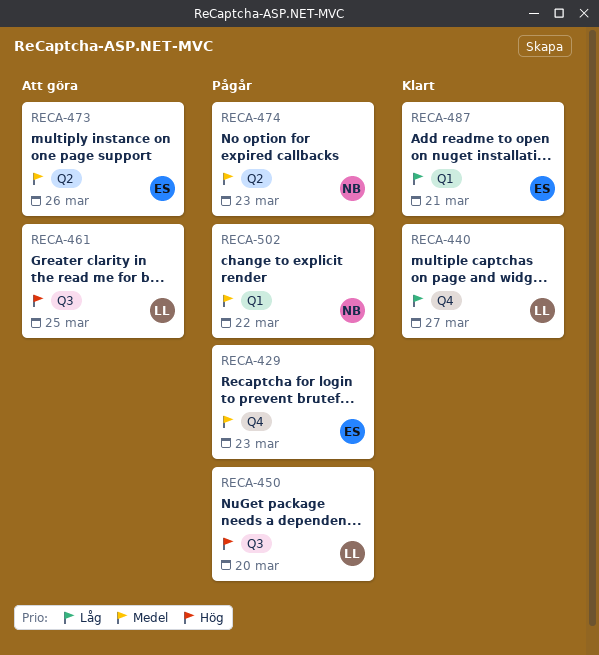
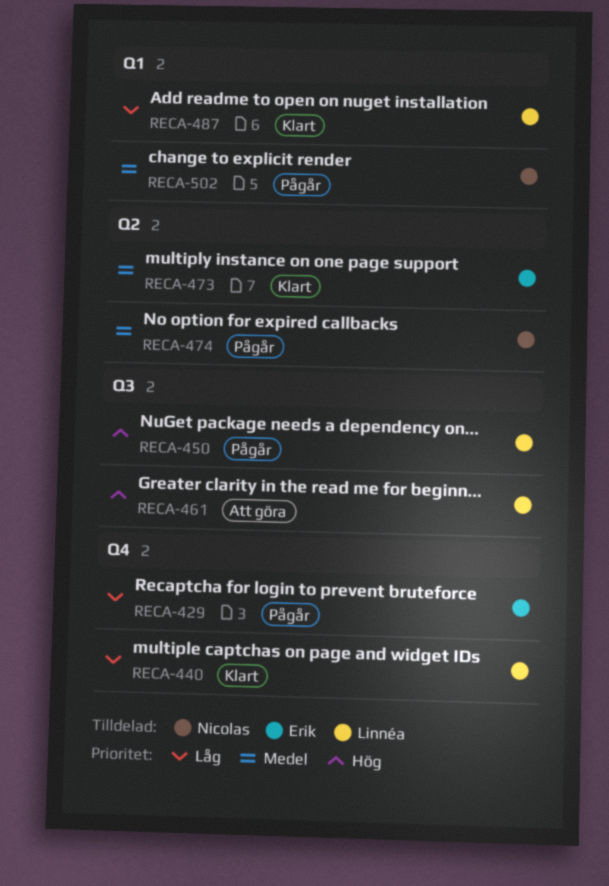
RECA-429, priority: Medel -> Låg
RECA-473, status: Att göra -> Klart
RECA-487, owner: Erik -> Linnéa

